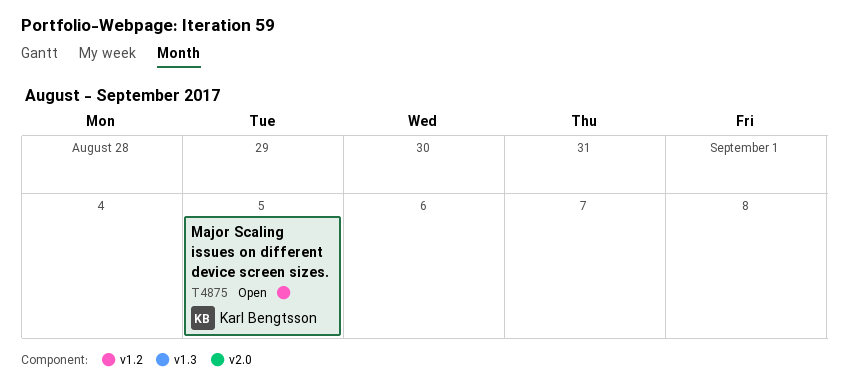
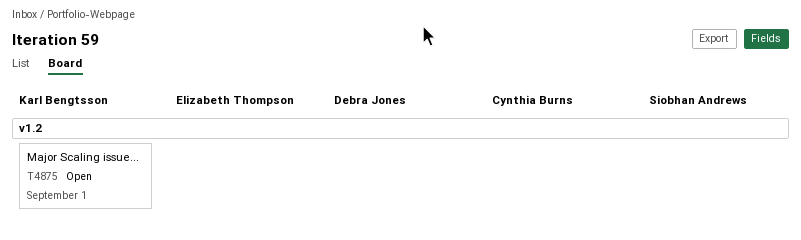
T4875, due: Sep 5 -> Sep 1

